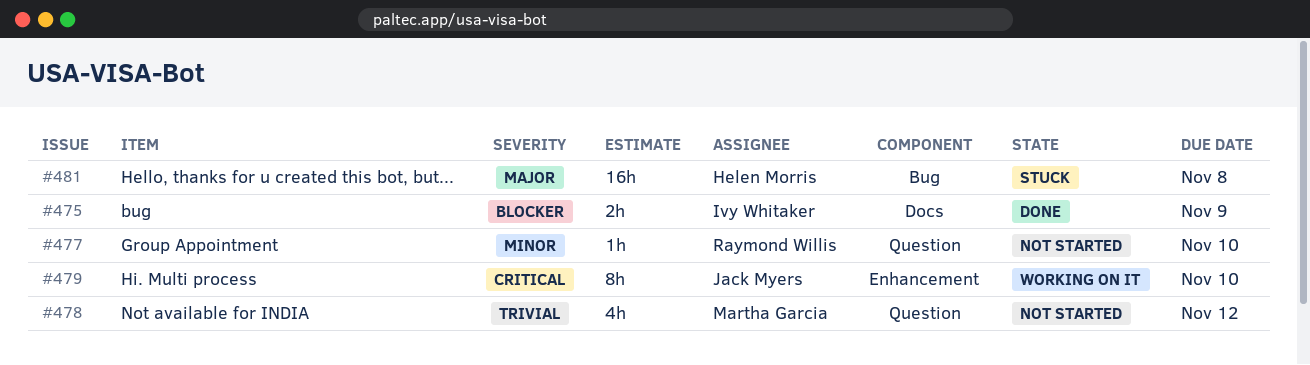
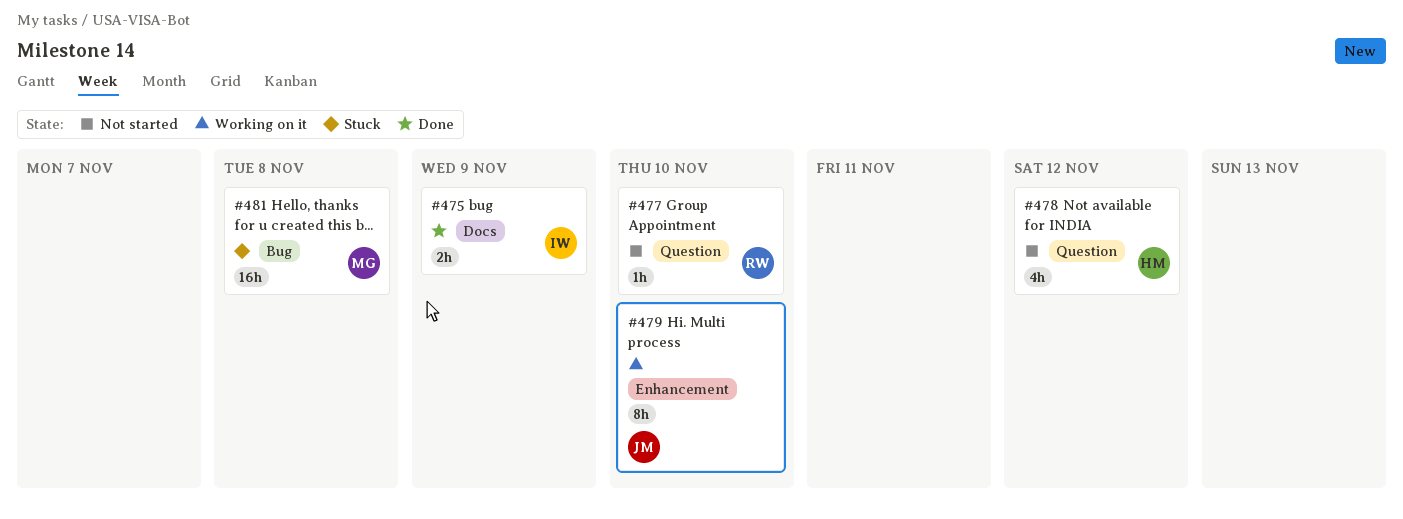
#478, owner: Martha Garcia -> Helen Morris
#481, owner: Helen Morris -> Martha Garcia

